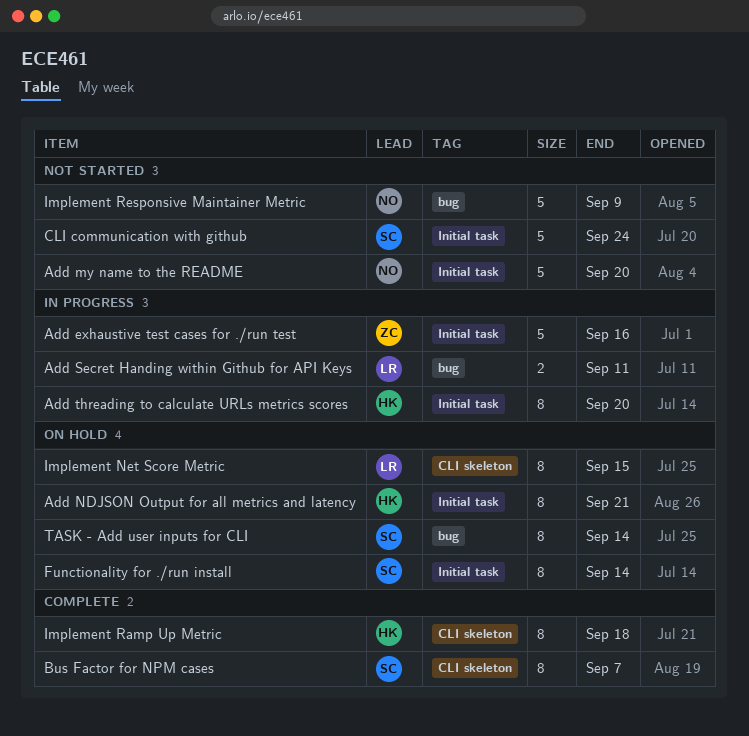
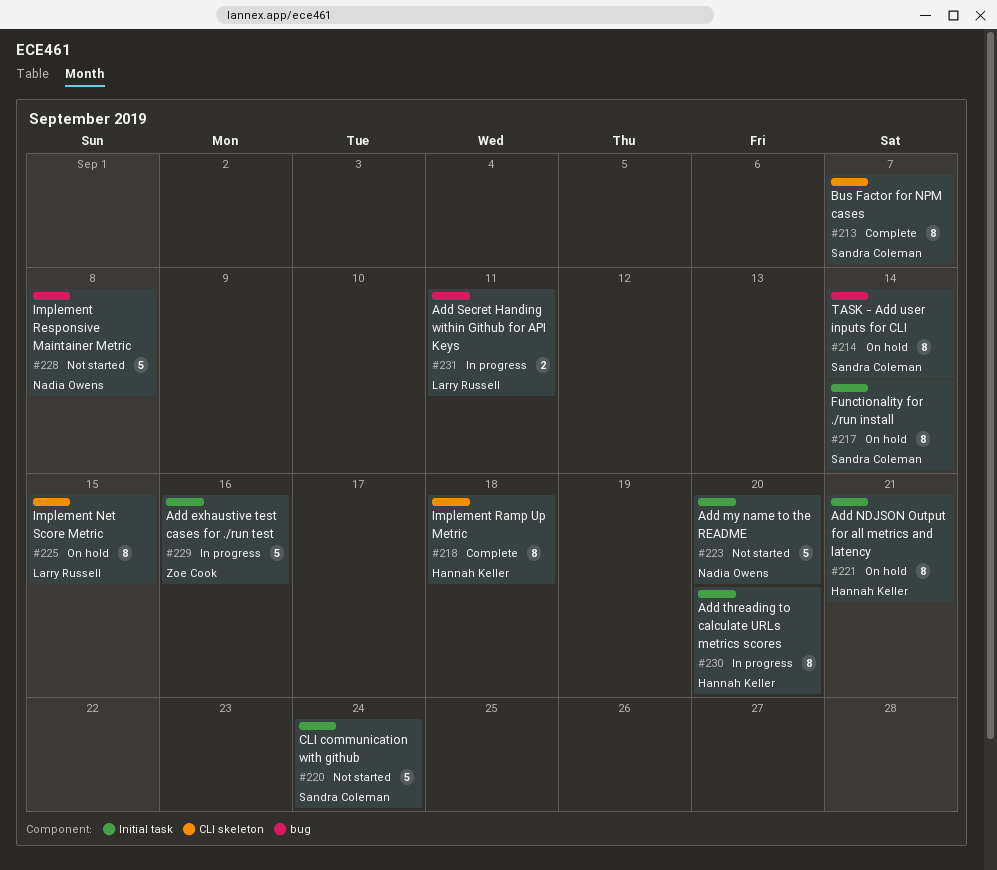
Implement Responsive Maintainer Metric, due: Sep 9 -> Sep 8

